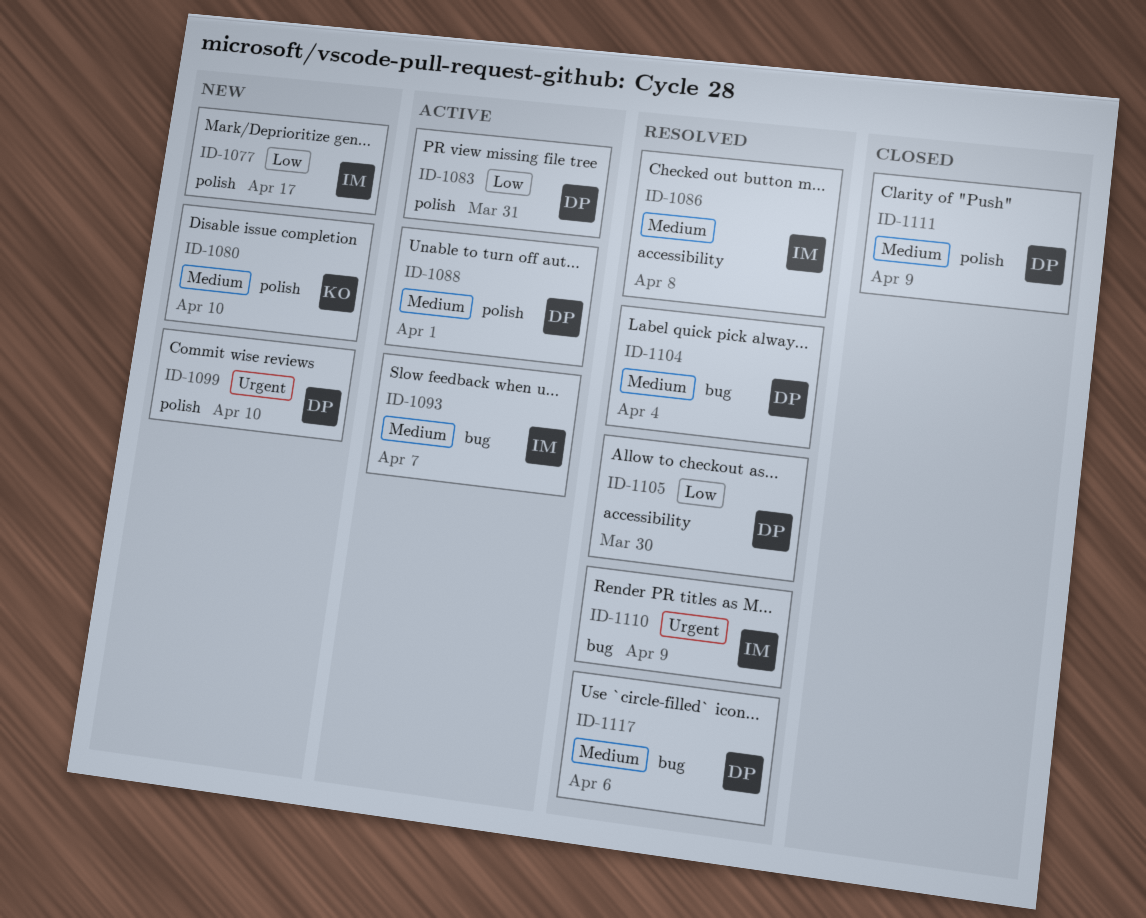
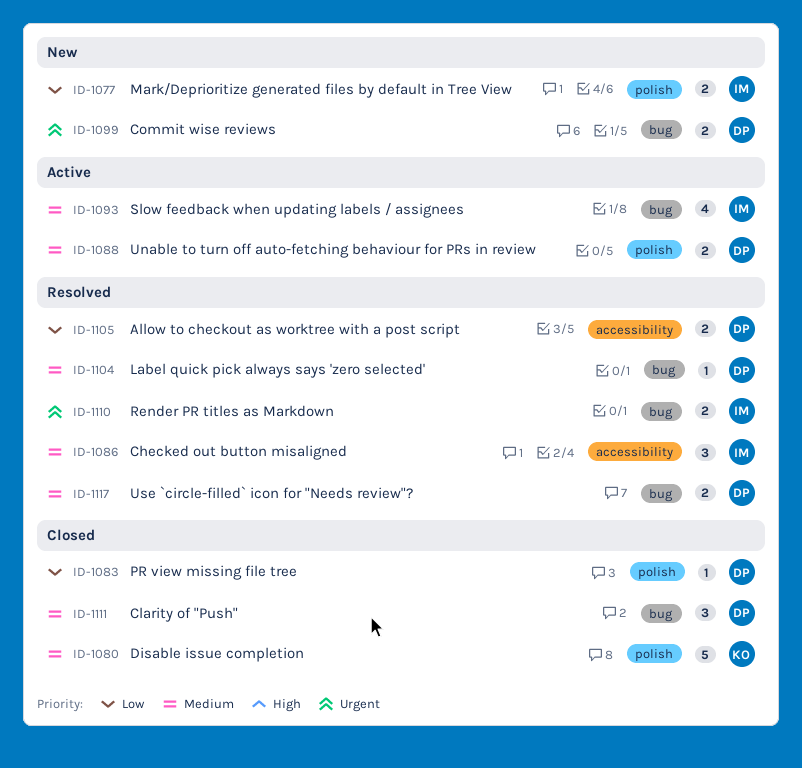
ID-1080, status: New -> Closed
ID-1083, status: Active -> Closed
ID-1099, label: polish -> bug
ID-1111, label: polish -> bug

